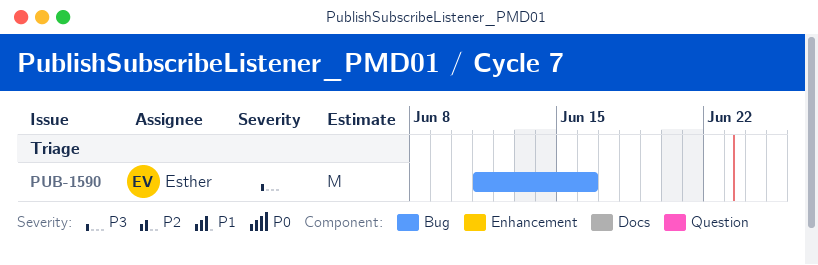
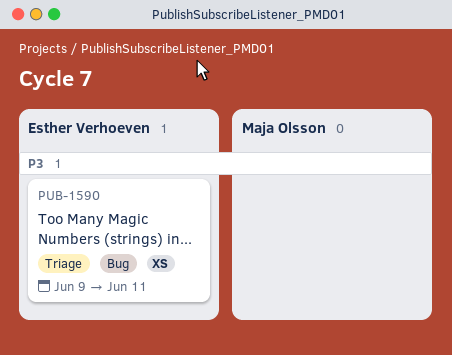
PUB-1590, estimate: M -> XS
PUB-1590, start: Jun 11 -> Jun 9
PUB-1590, due: Jun 16 -> Jun 11

